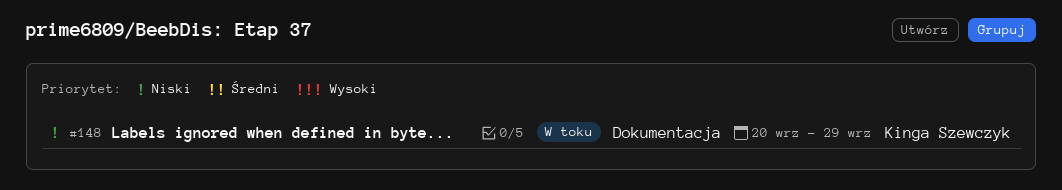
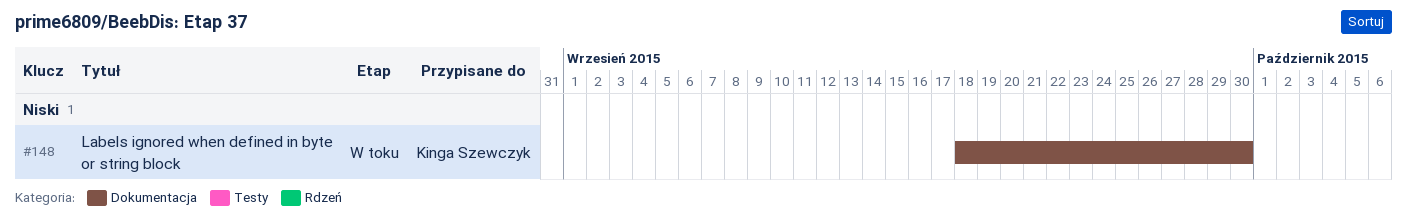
#148, start: Sep 20 -> Sep 18
#148, due: Sep 29 -> Sep 30

